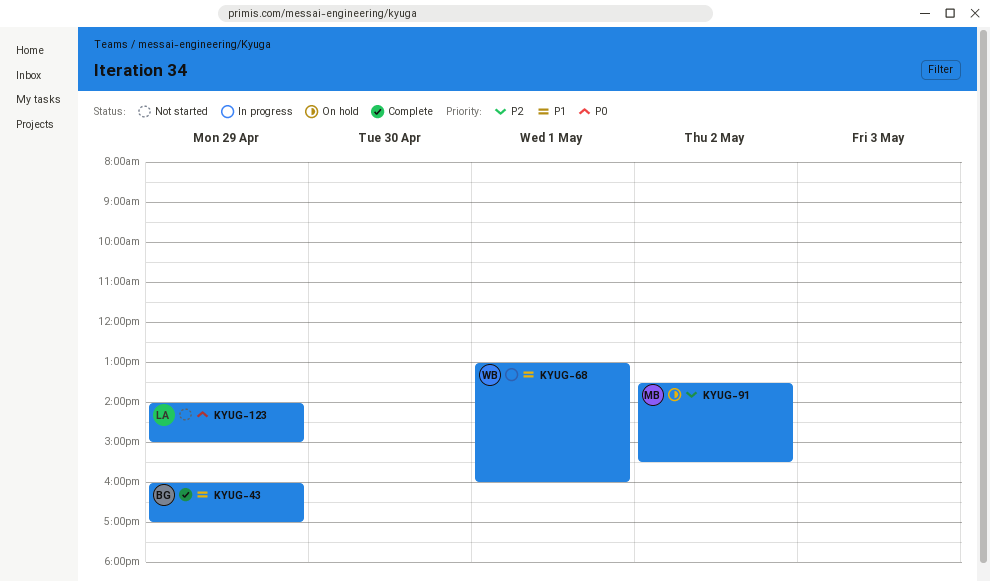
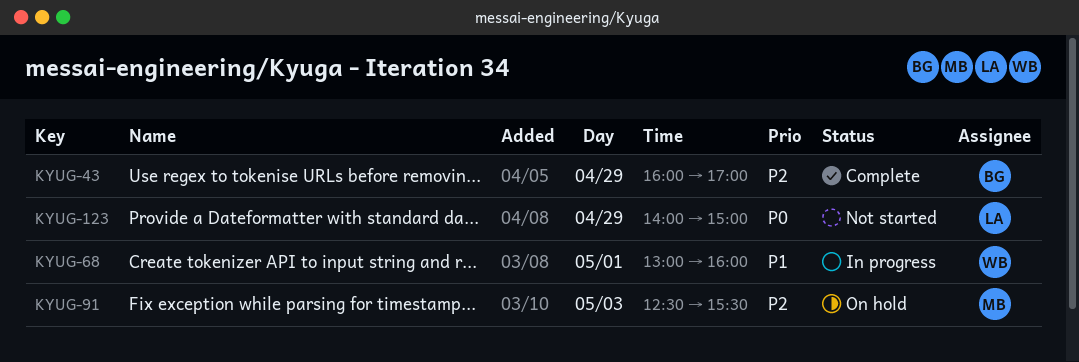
KYUG-43, priority: P1 -> P2
KYUG-91, day: May 2 -> May 3
KYUG-91, begins: 13:30 -> 12:30

